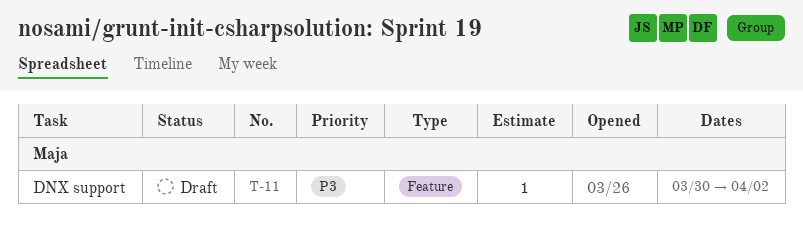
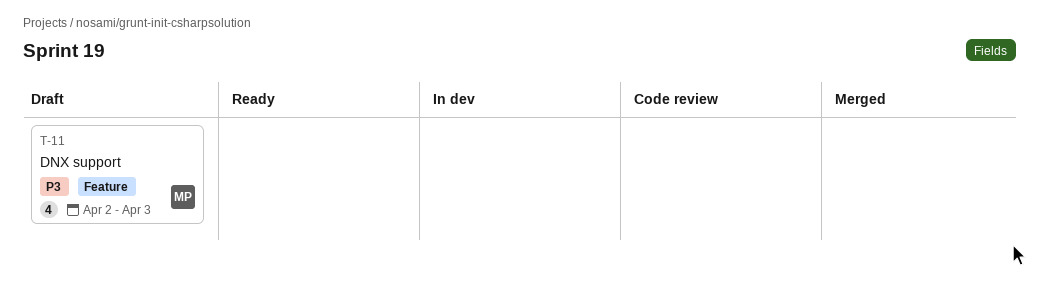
T-11, estimate: 1 -> 4
T-11, start: Mar 30 -> Apr 2
T-11, due: Apr 2 -> Apr 3

